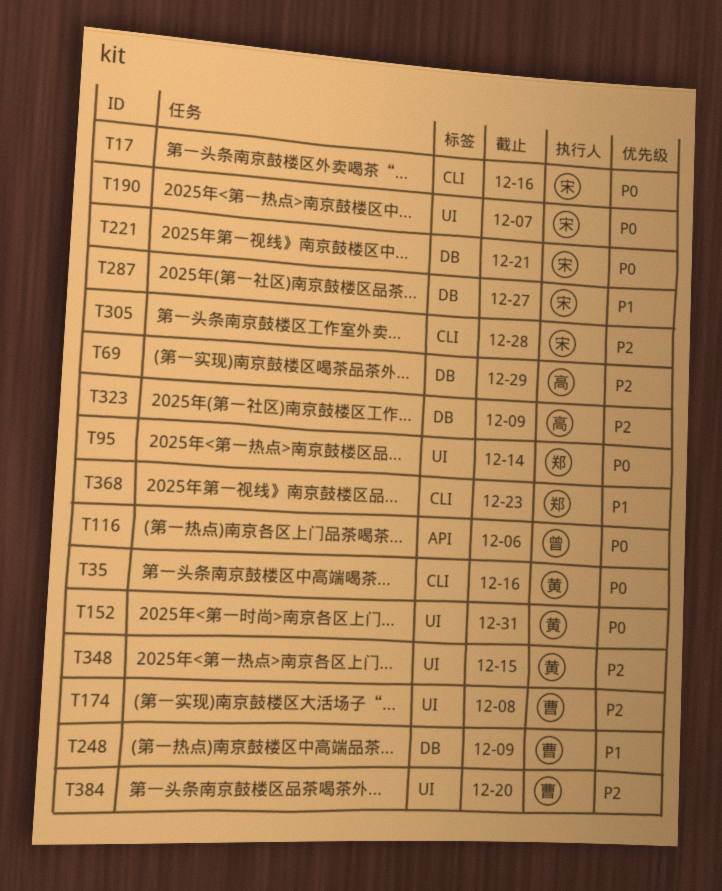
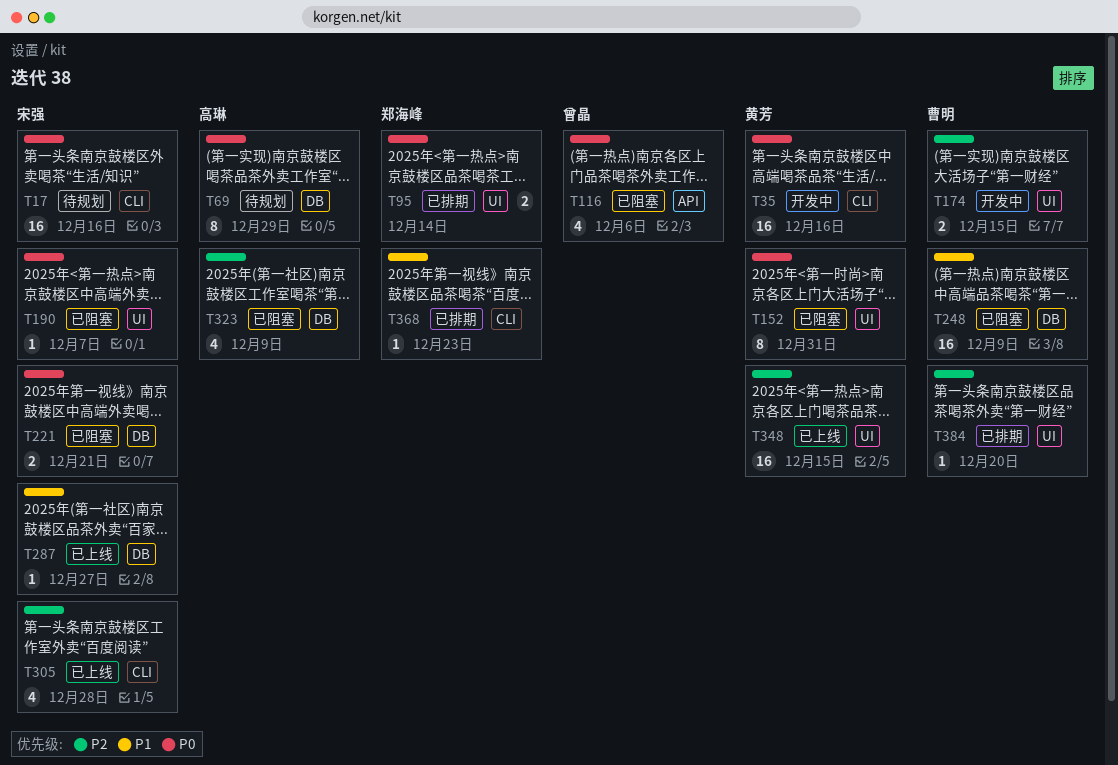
T69, priority: P2 -> P0
T174, due: Dec 8 -> Dec 15

